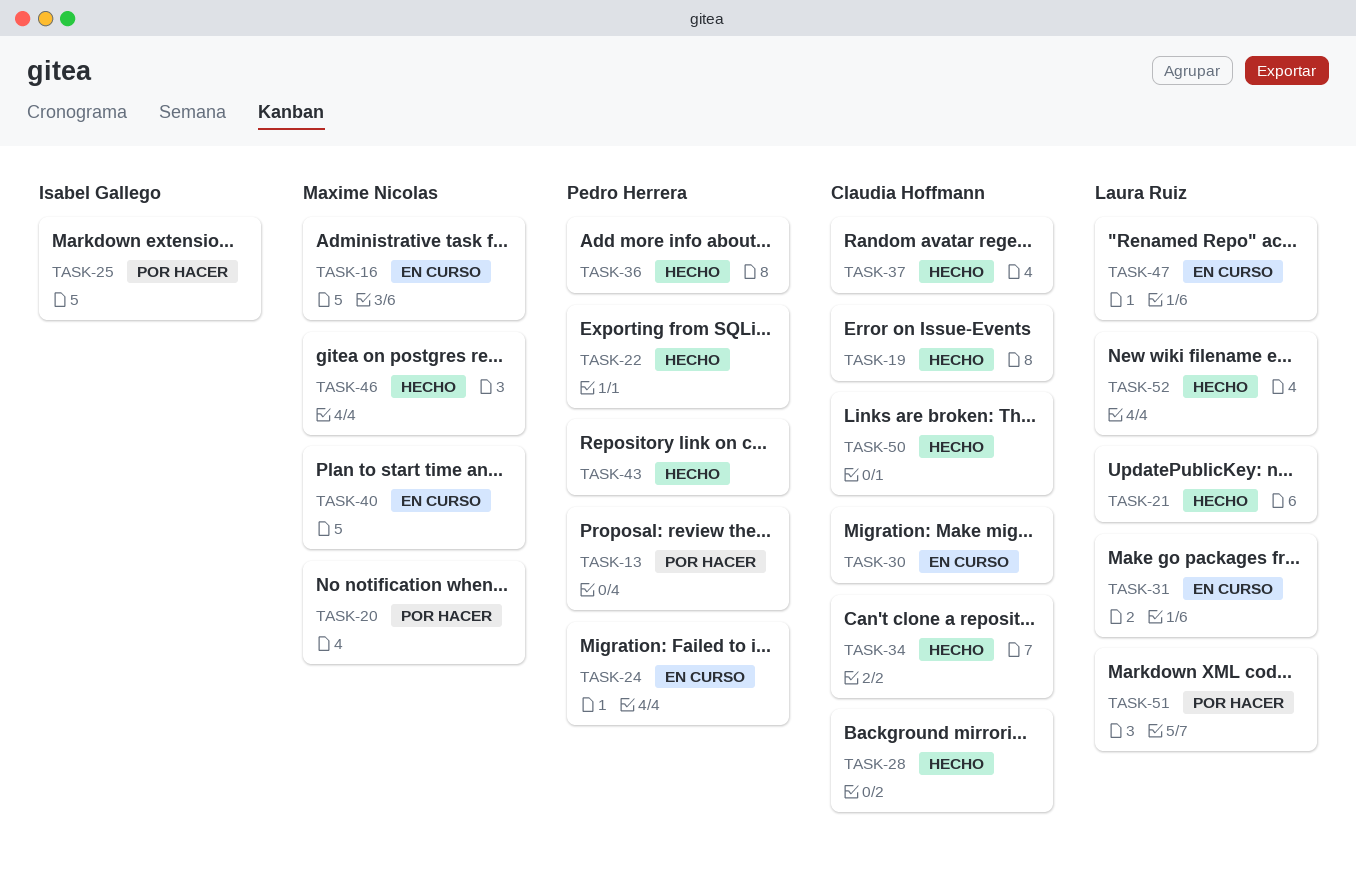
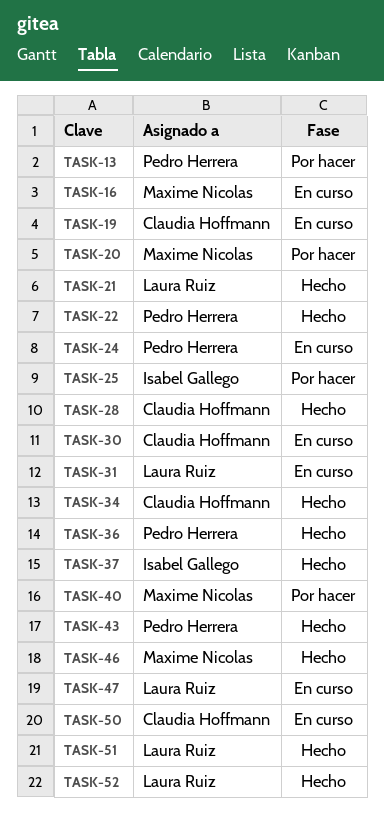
TASK-19, status: Hecho -> En curso
TASK-37, owner: Claudia Hoffmann -> Isabel Gallego
TASK-40, status: En curso -> Por hacer
TASK-50, status: Hecho -> En curso
TASK-51, status: Por hacer -> Hecho

